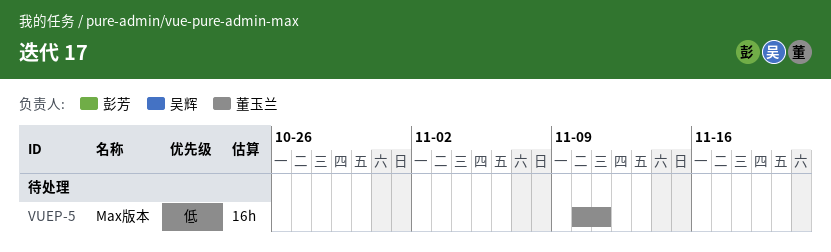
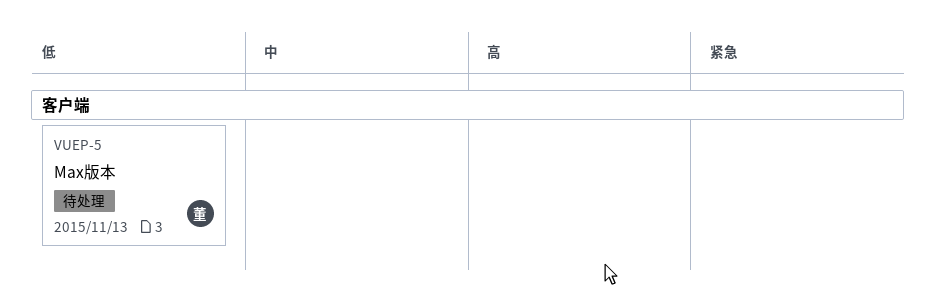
VUEP-5, due: Nov 11 -> Nov 13

